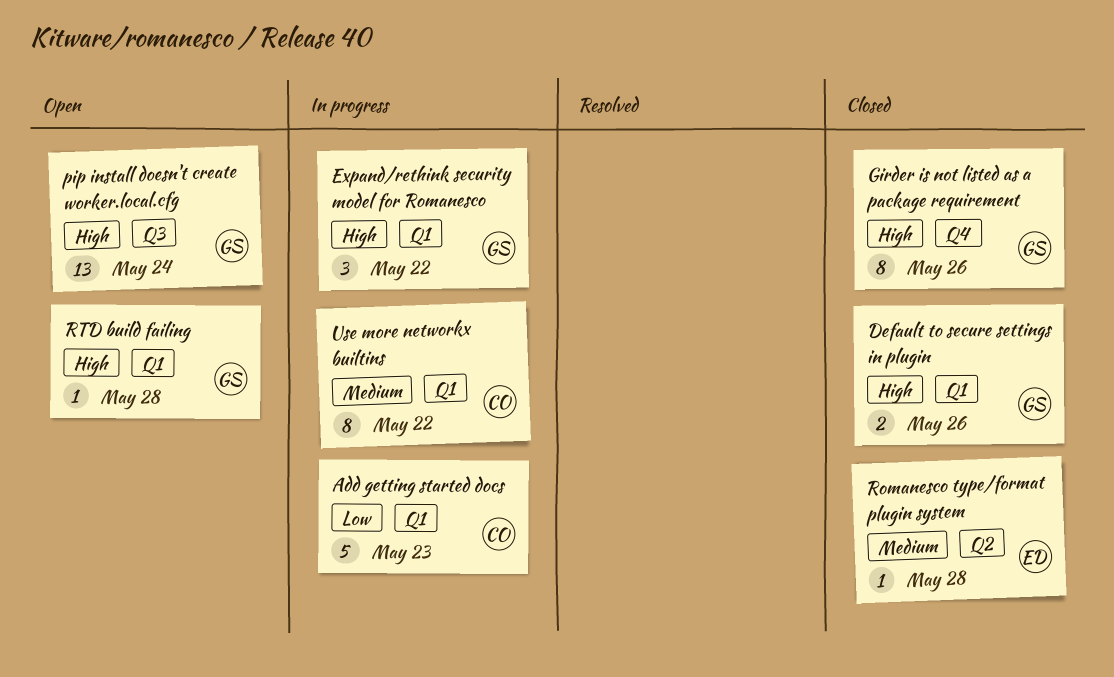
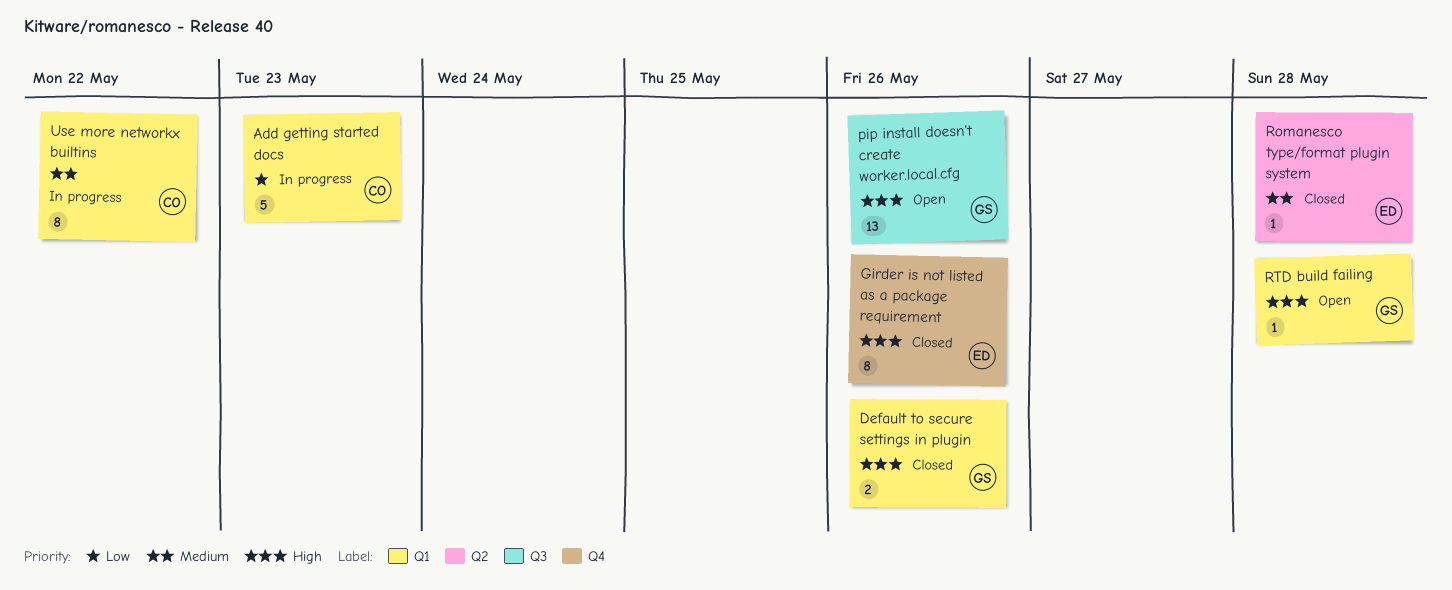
Expand/rethink security model for Romanesco: present -> none
Girder is not listed as a package requirement, owner: GS -> ED
pip install doesn't create worker.local.cfg, due: May 24 -> May 26

